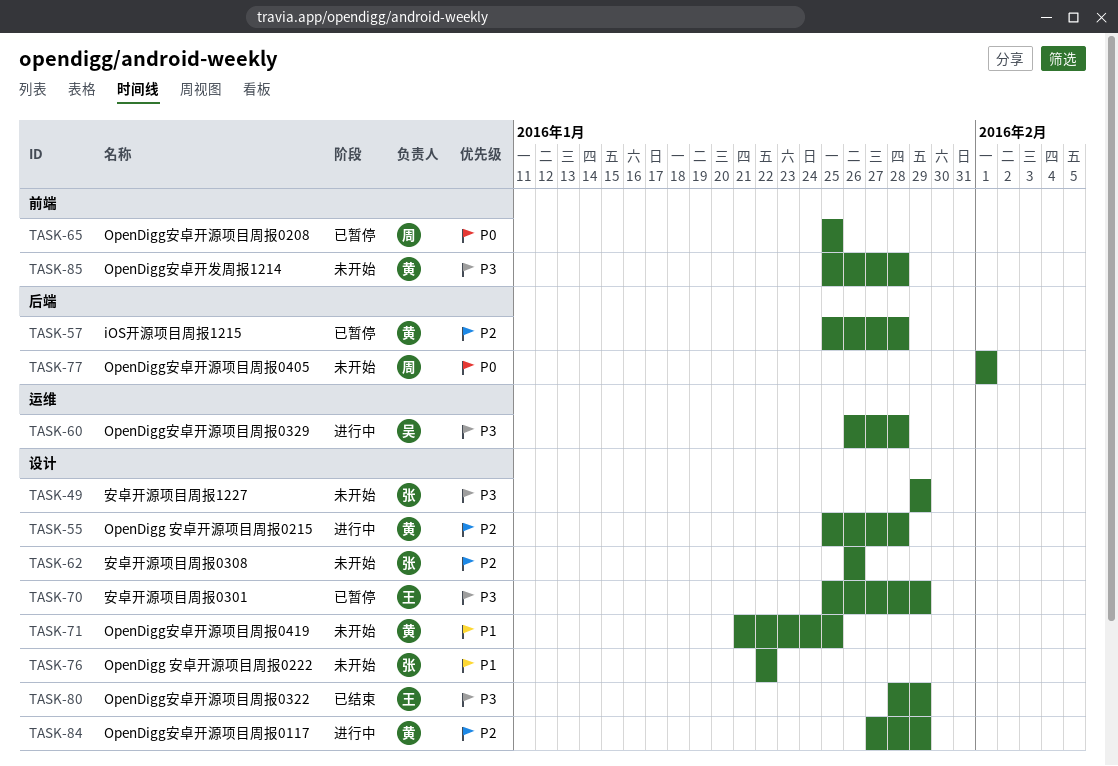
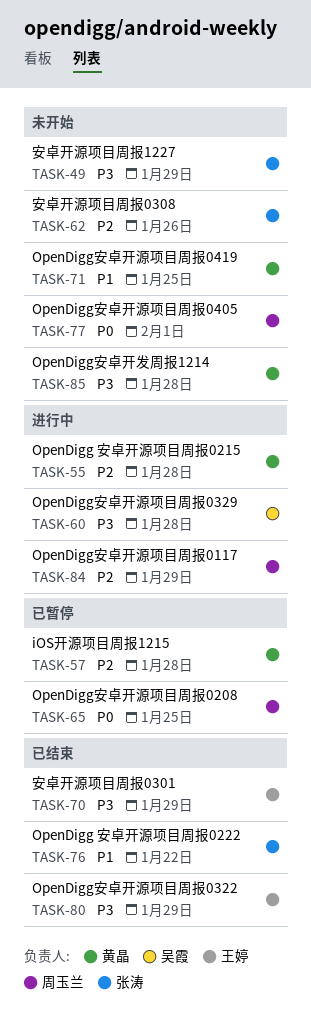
TASK-70, status: 已暂停 -> 已结束
TASK-76, status: 未开始 -> 已结束
TASK-84, owner: 黄晶 -> 周玉兰

